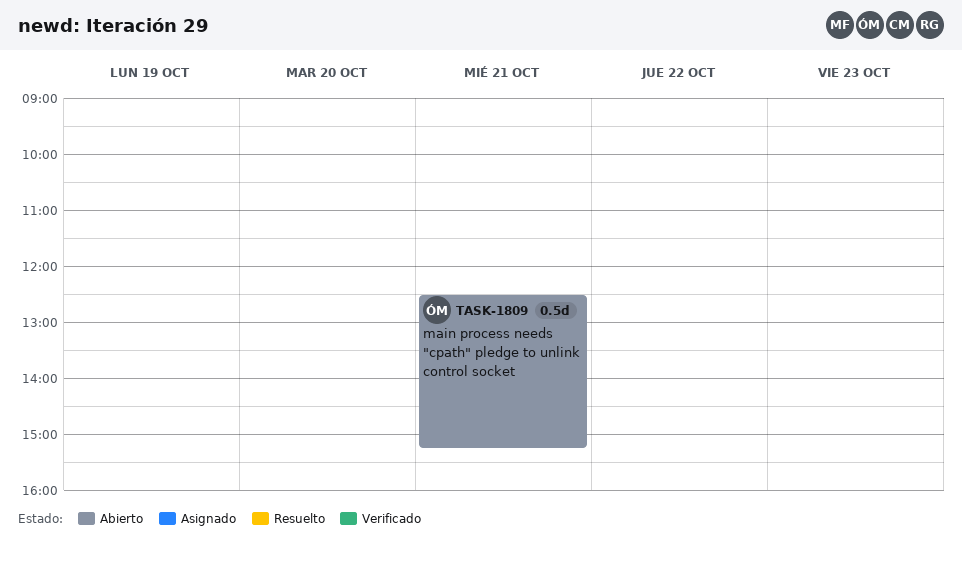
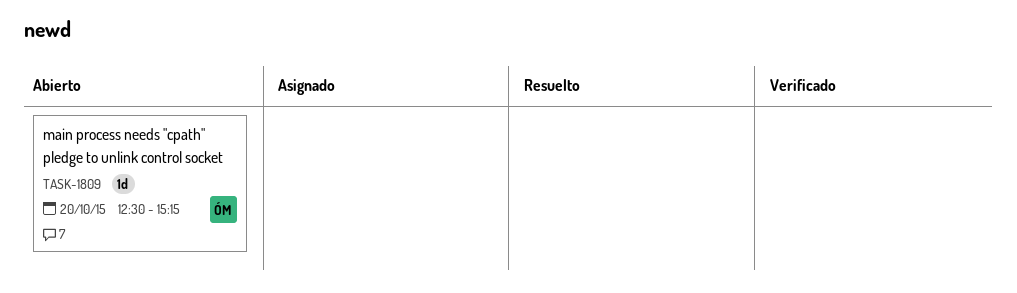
TASK-1809, estimate: 0.5d -> 1d
TASK-1809, day: Oct 21 -> Oct 20

